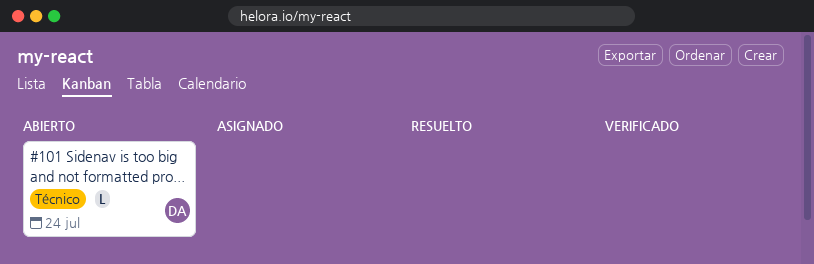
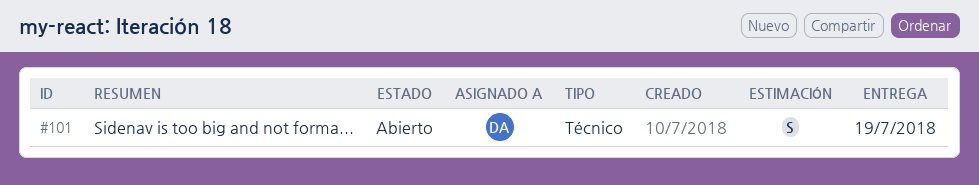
#101, estimate: L -> S
#101, due: Jul 24 -> Jul 19

